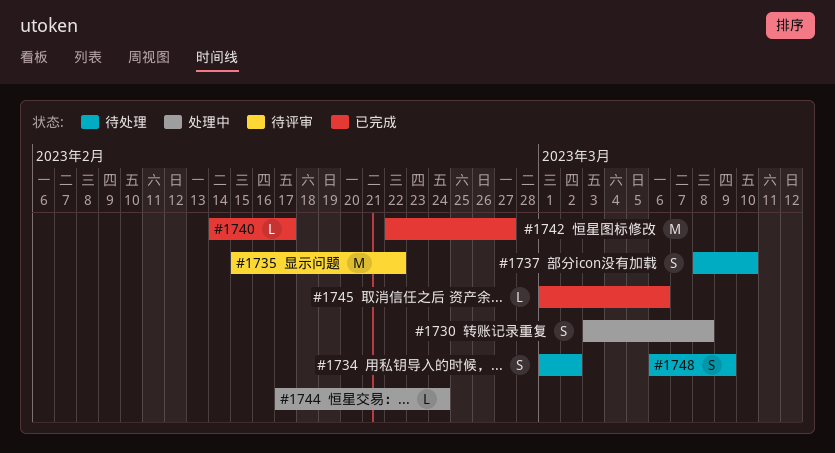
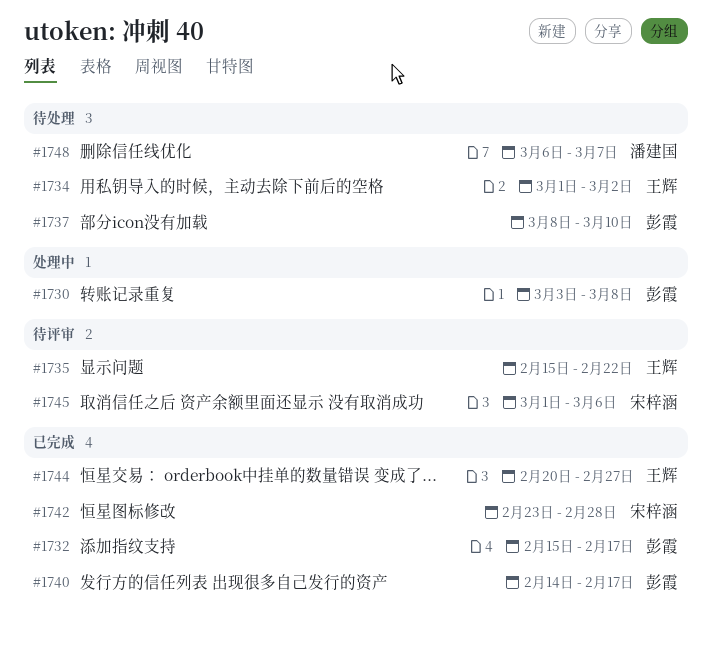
#1732: none -> present
#1742, start: Feb 22 -> Feb 23
#1742, due: Feb 27 -> Feb 28
#1744, status: 处理中 -> 已完成
#1744, start: Feb 17 -> Feb 20
#1744, due: Feb 24 -> Feb 27
#1745, status: 已完成 -> 待评审
#1748, due: Mar 9 -> Mar 7

